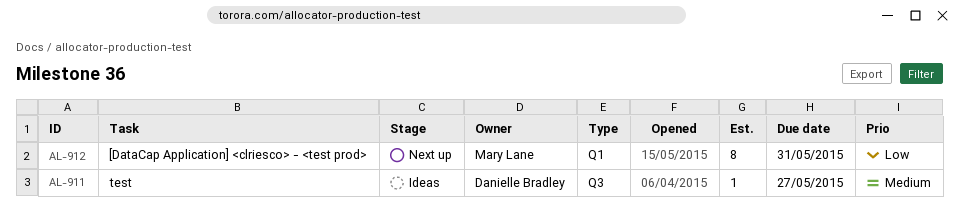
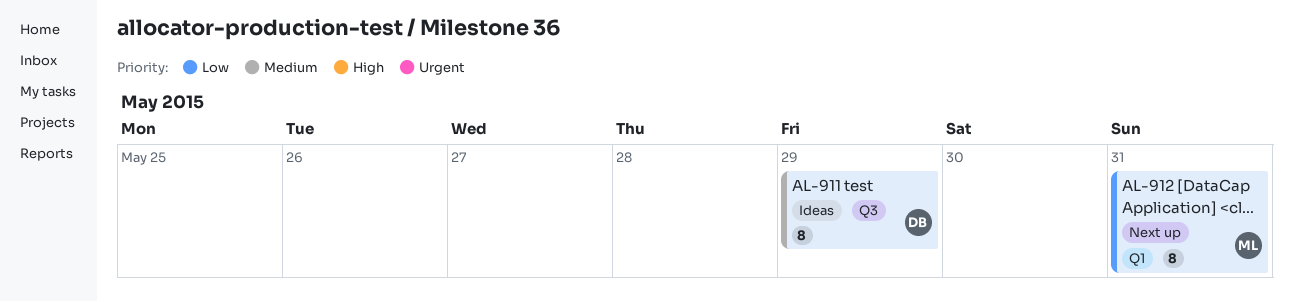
AL-911, estimate: 1 -> 8
AL-911, due: May 27 -> May 29

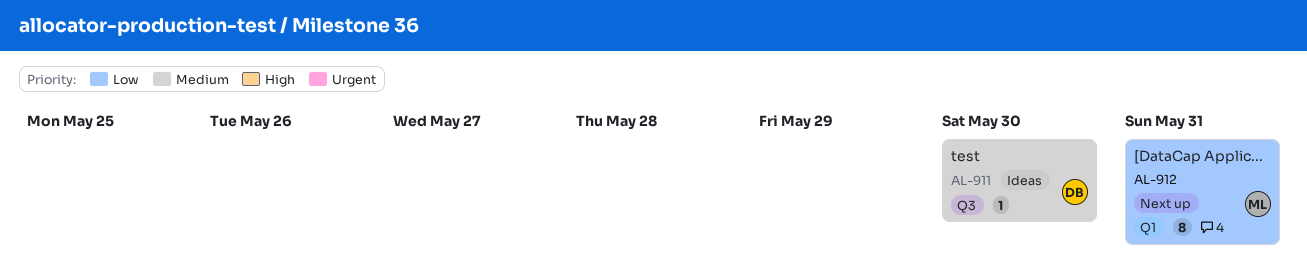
AL-911, estimate: 8 -> 1
AL-911, due: May 29 -> May 30

